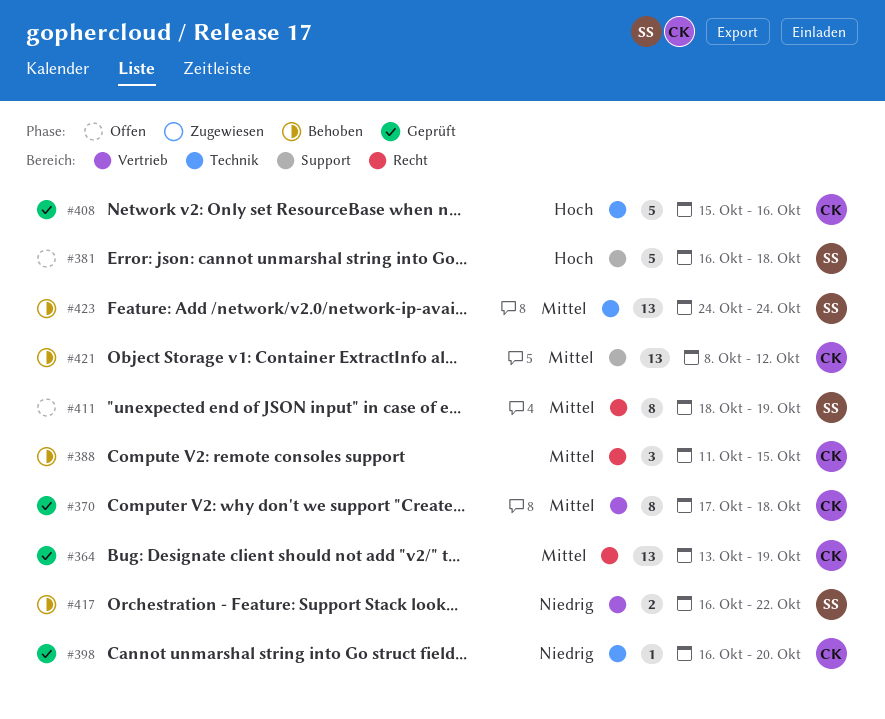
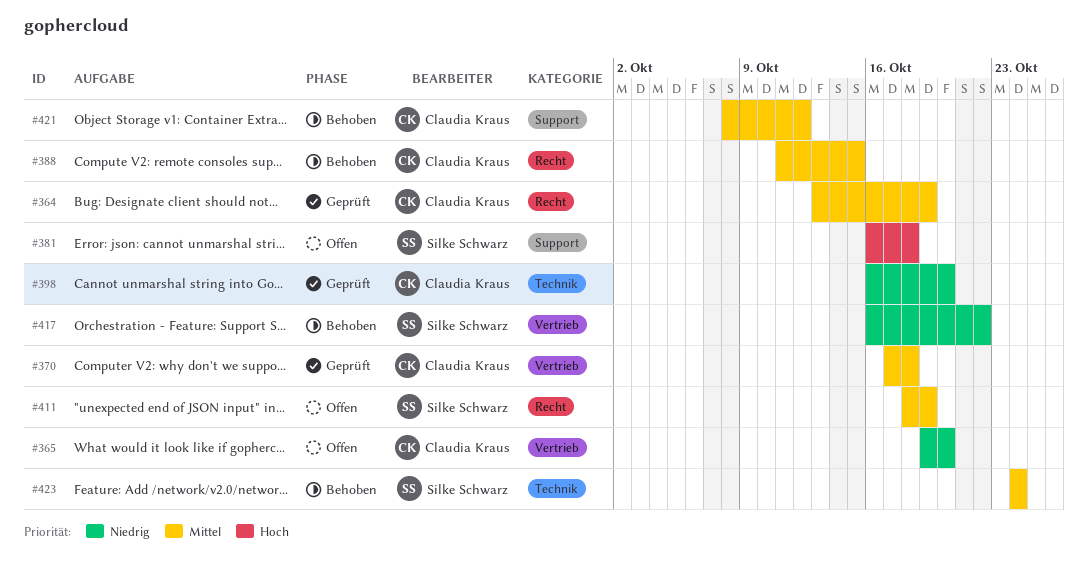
#365: none -> present
#408: present -> none

